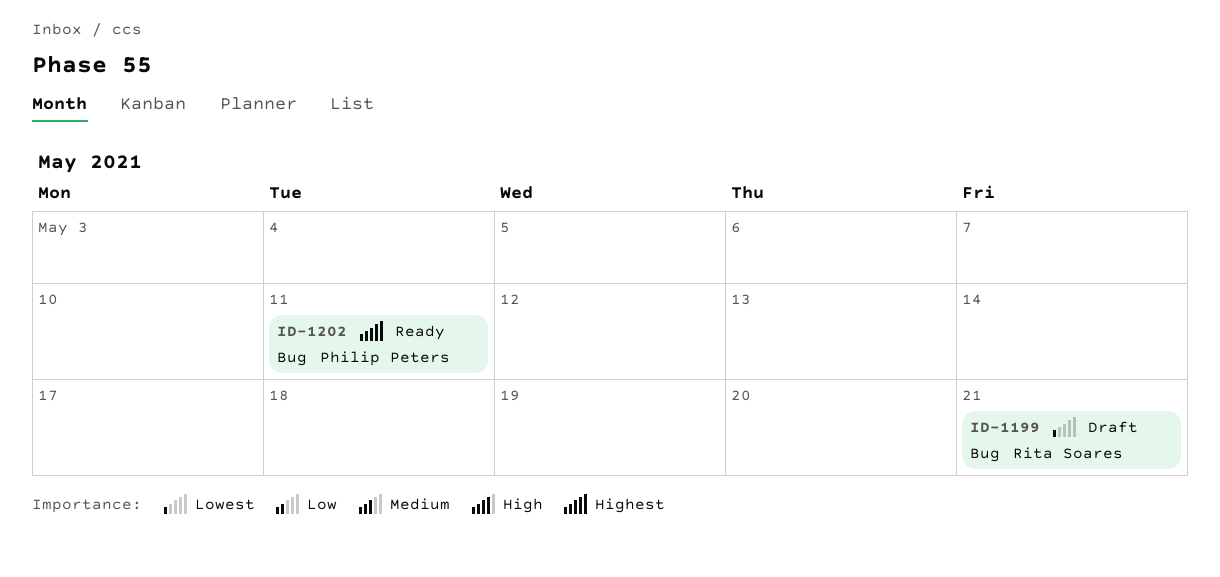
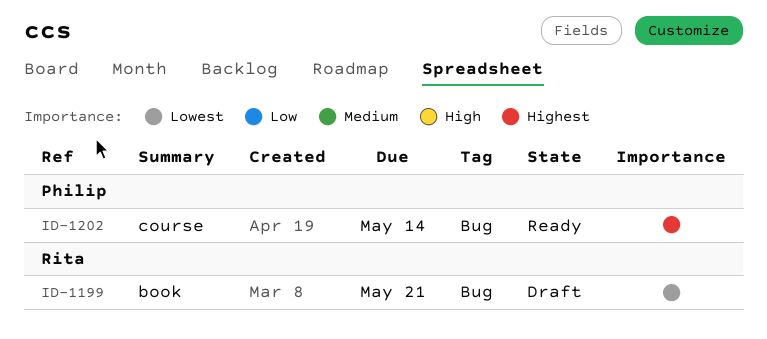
ID-1202, due: May 11 -> May 14

